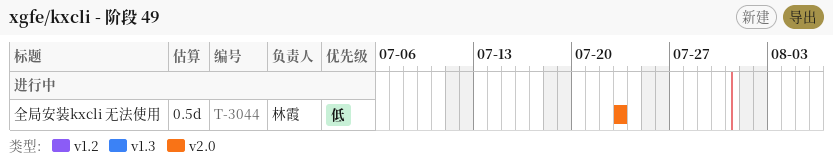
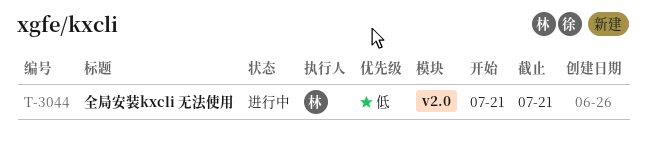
T-3044, start: Jul 23 -> Jul 21
T-3044, due: Jul 23 -> Jul 21

